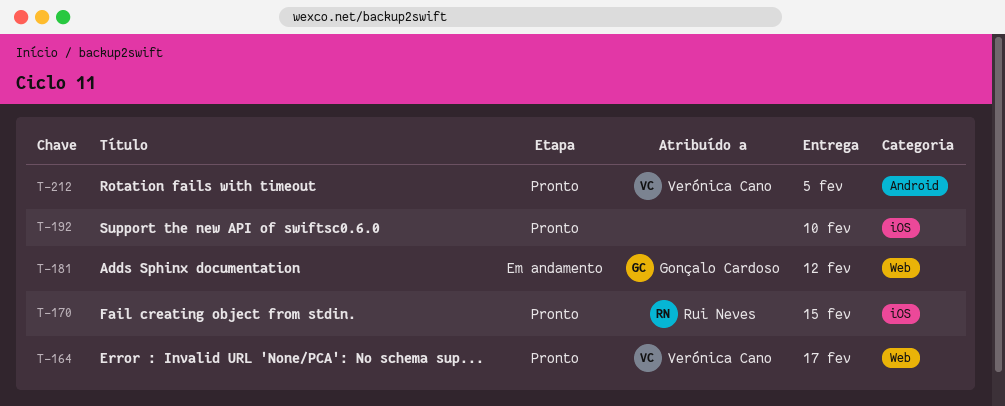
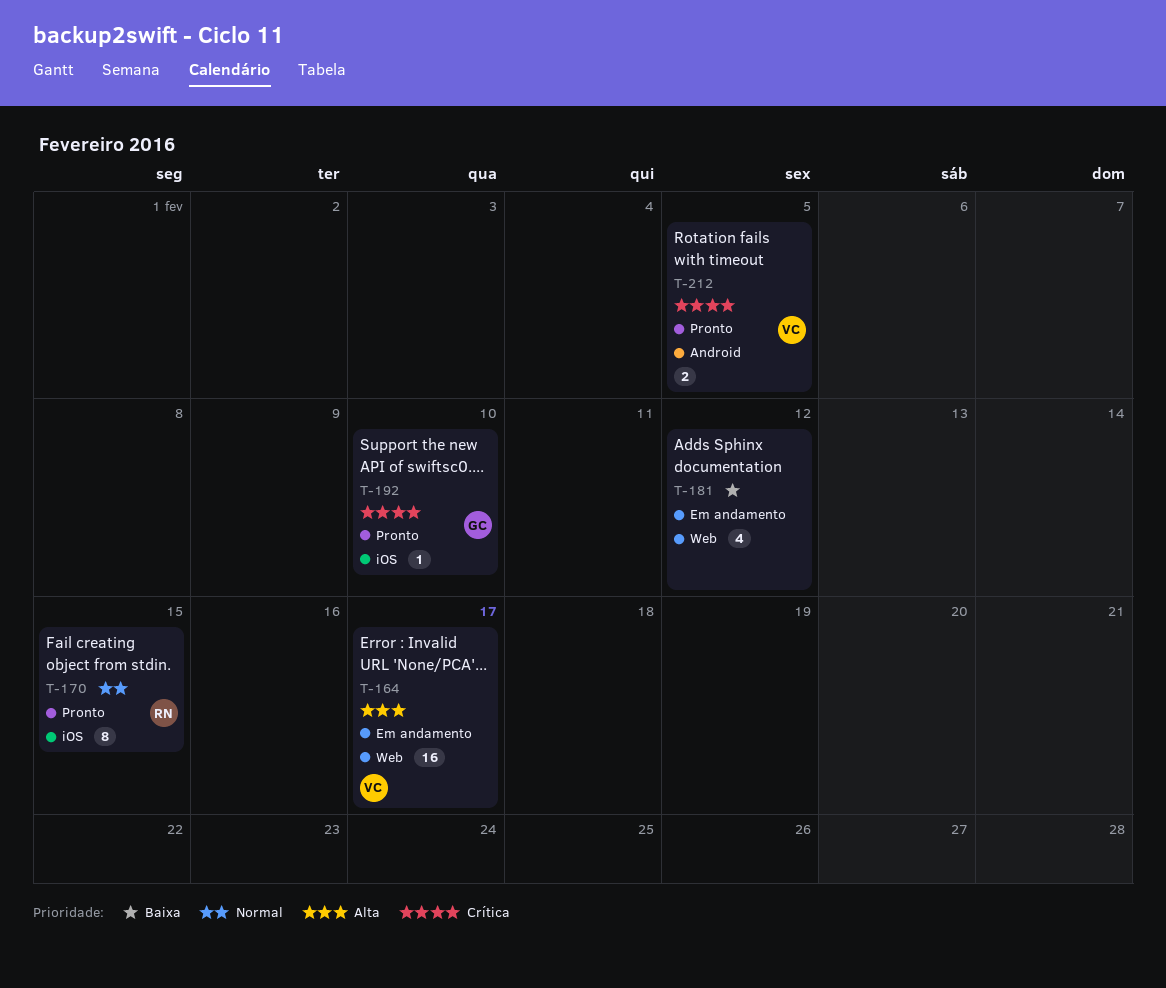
T-164, status: Pronto -> Em andamento
T-181, owner: Gonçalo Cardoso -> none
T-192, owner: none -> Gonçalo Cardoso

